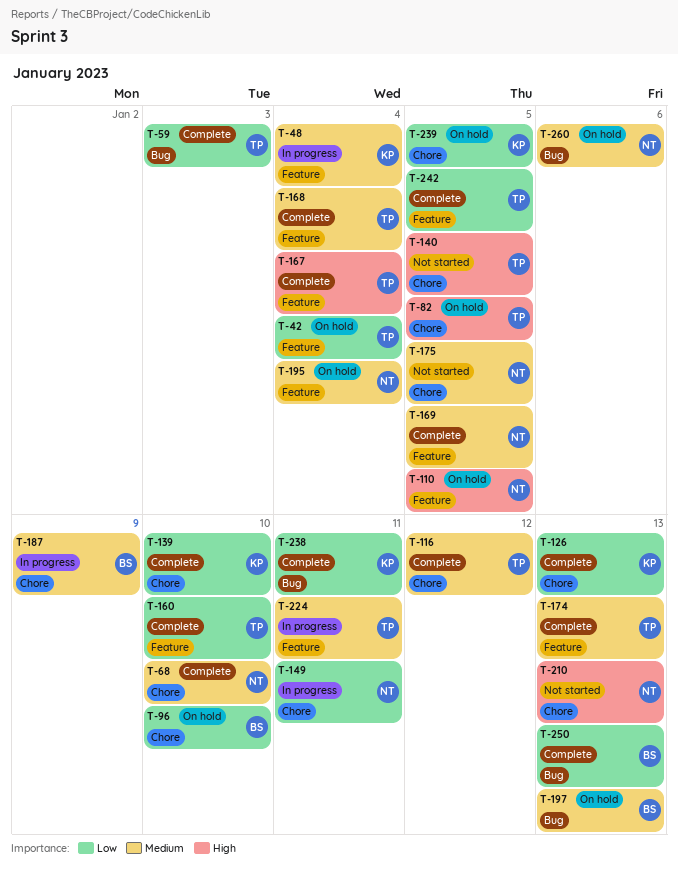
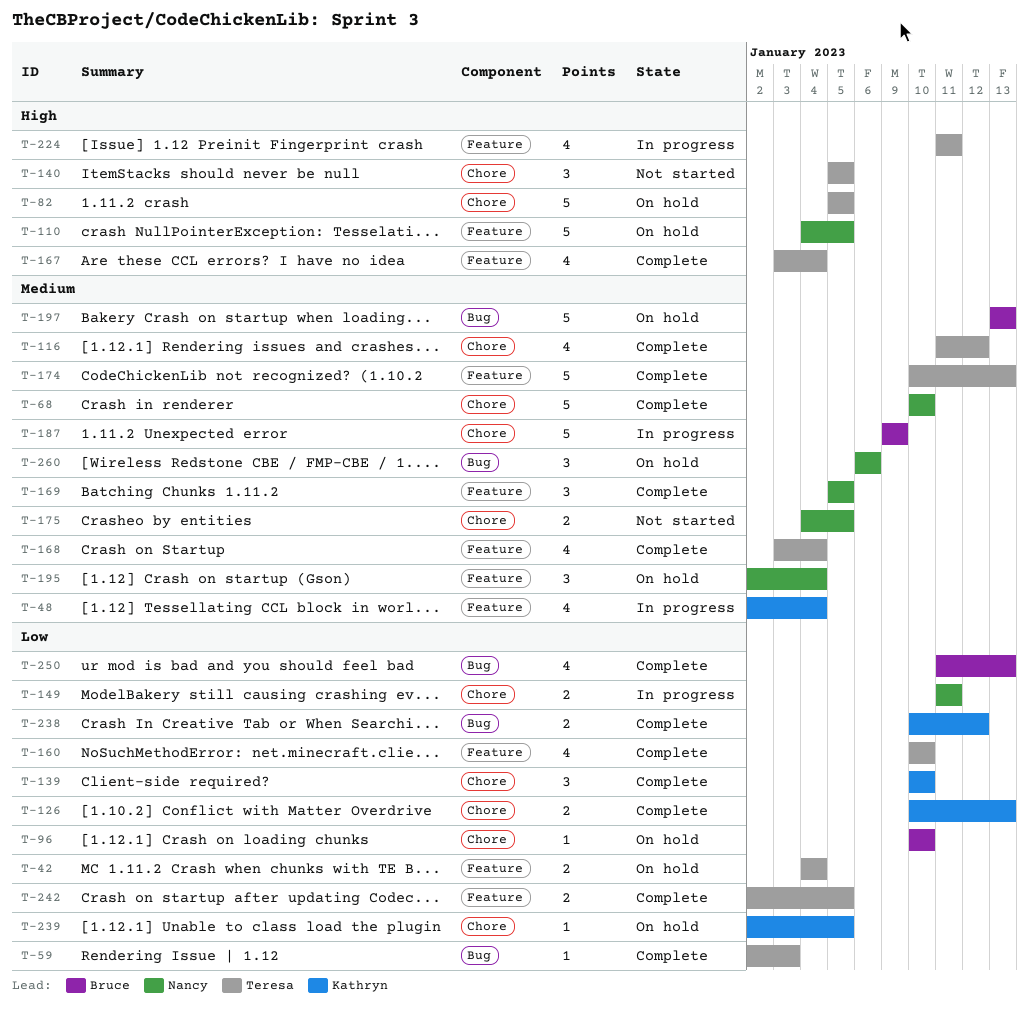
T-210: present -> none
T-224, priority: Medium -> High
T-238, due: Jan 11 -> Jan 12

